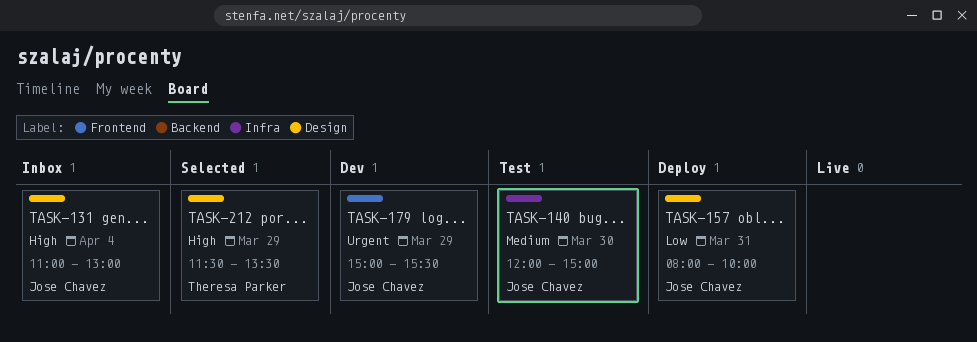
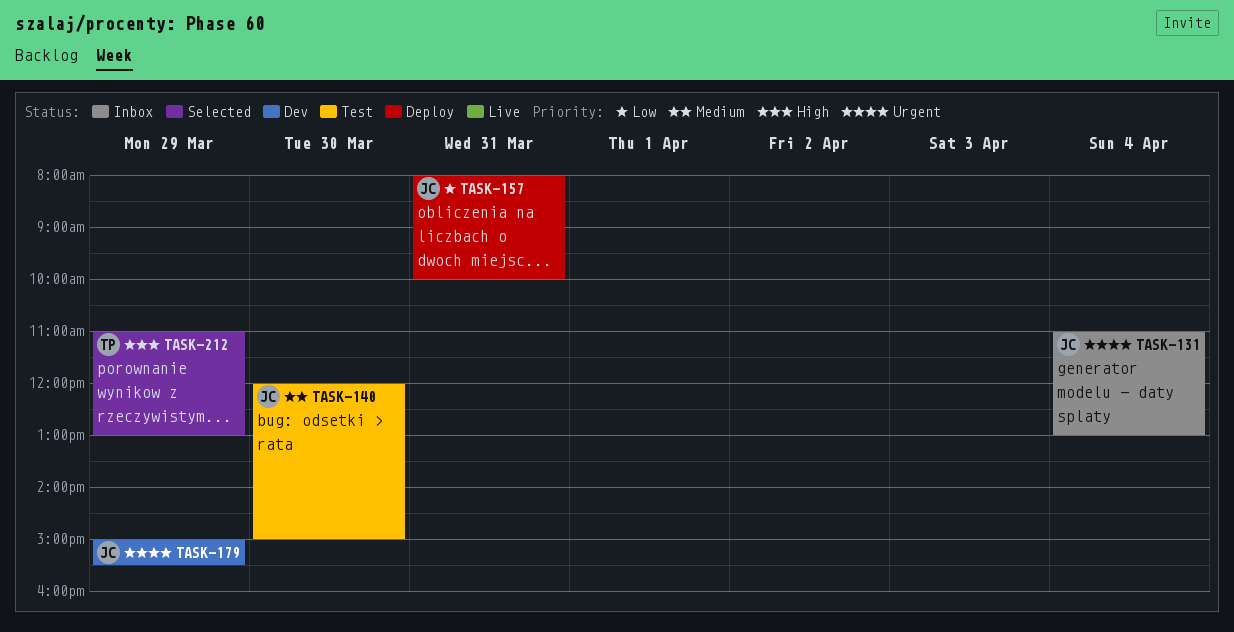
TASK-131, priority: High -> Urgent
TASK-212, begins: 11:30 -> 11:00
TASK-212, ends: 13:30 -> 13:00

